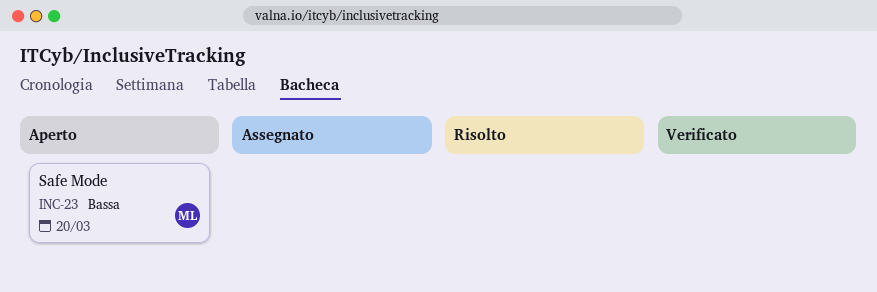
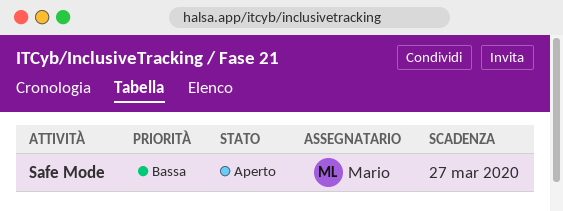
Safe Mode, due: Mar 20 -> Mar 27

